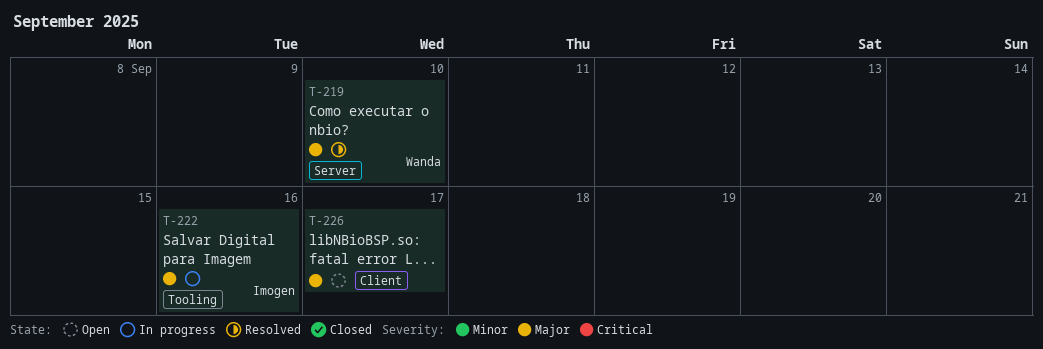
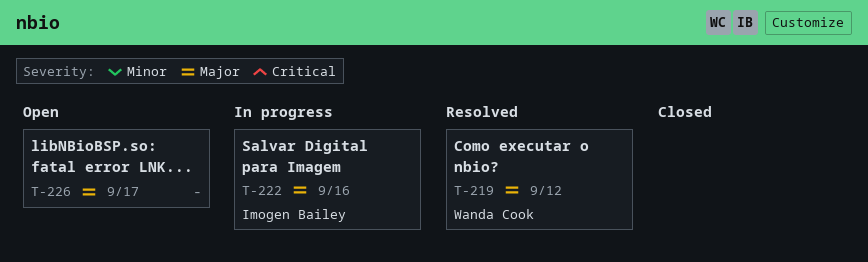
T-219, due: Sep 10 -> Sep 12

